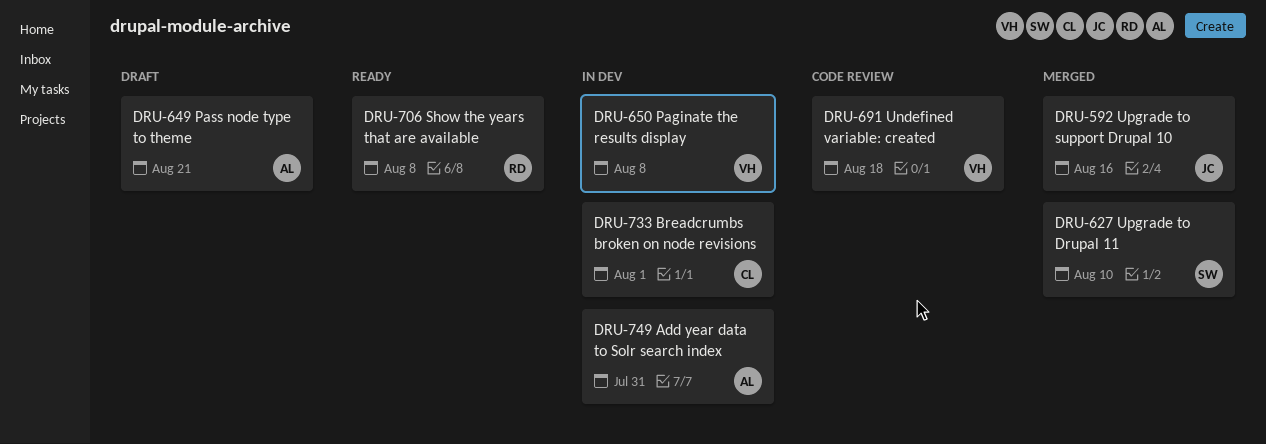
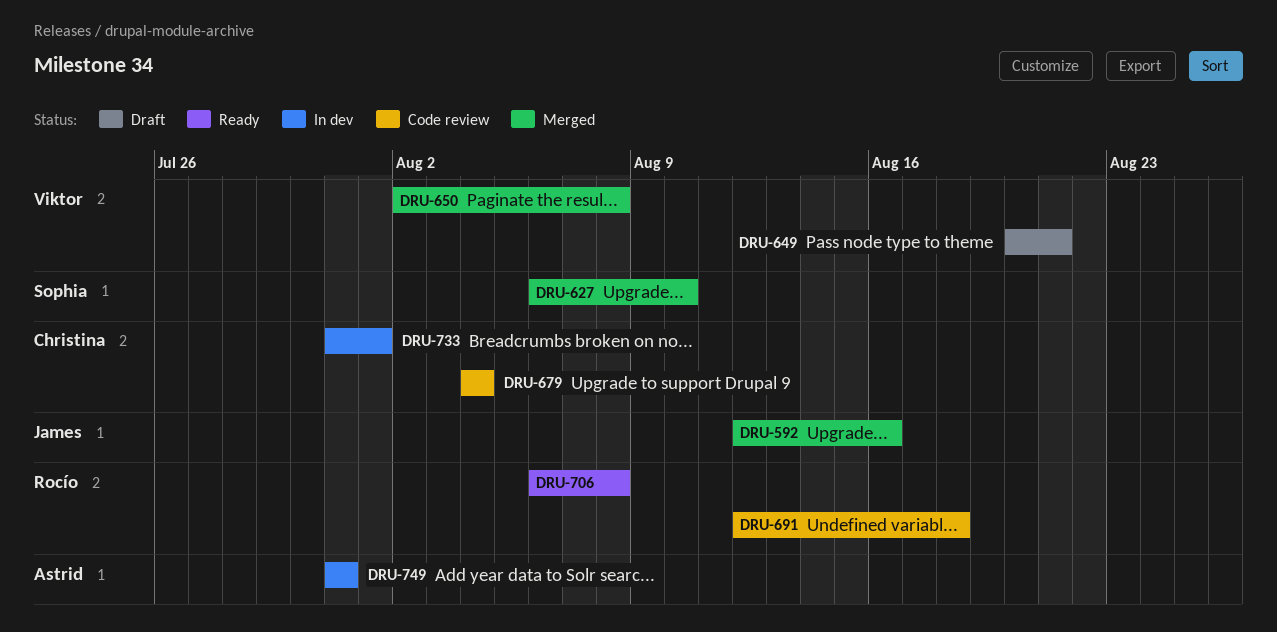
DRU-649, owner: Astrid -> Viktor
DRU-650, status: In dev -> Merged
DRU-679: none -> present
DRU-691, owner: Viktor -> Rocío

